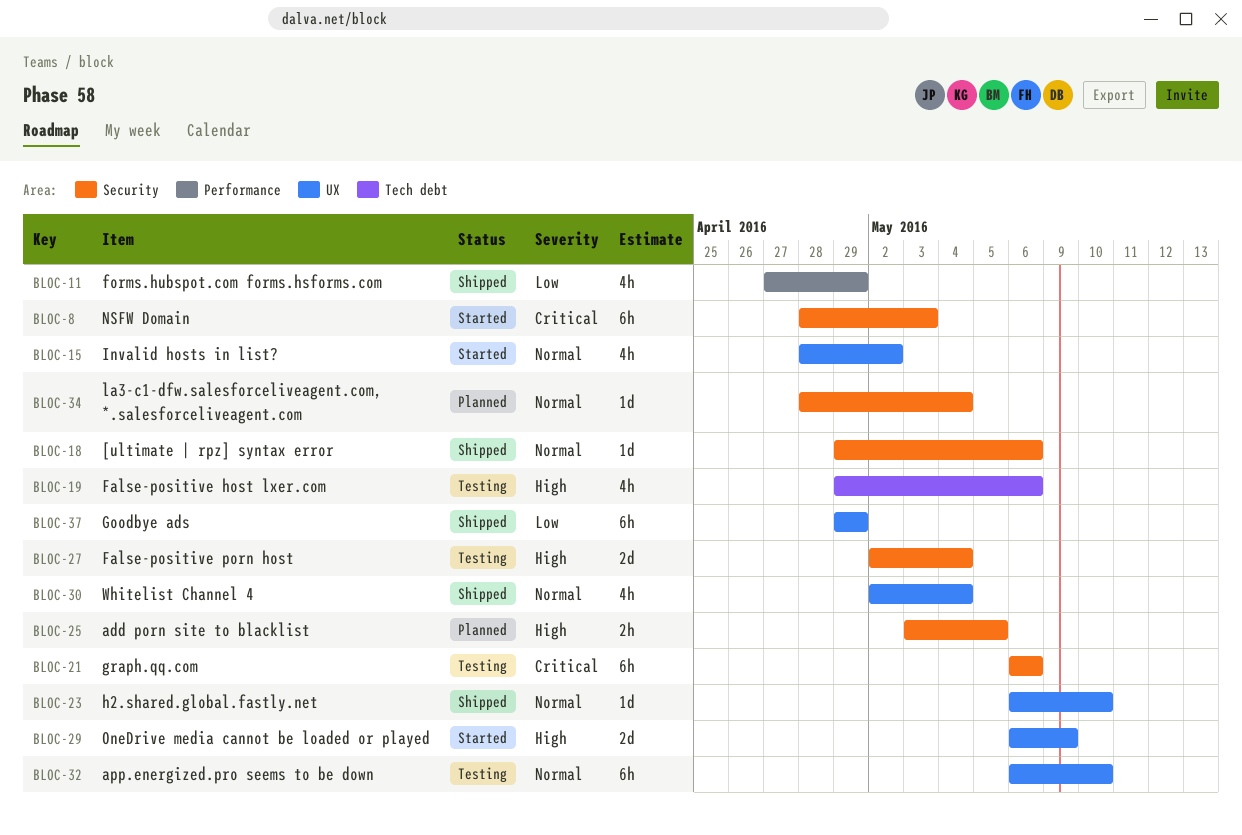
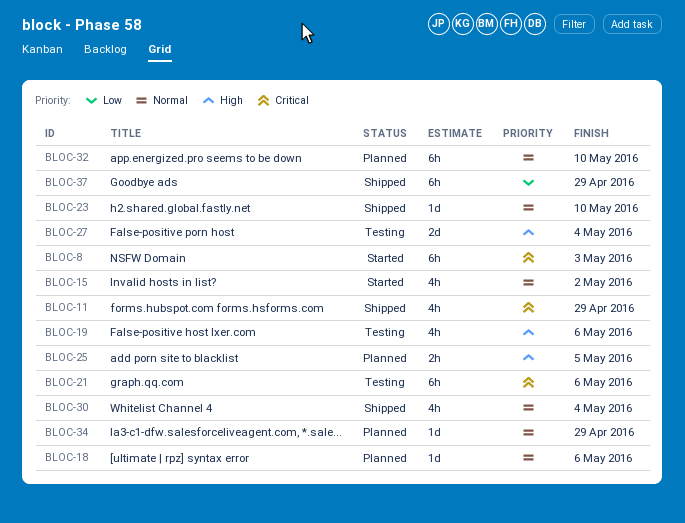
BLOC-11, priority: Low -> Critical
BLOC-18, status: Shipped -> Planned
BLOC-29: present -> none
BLOC-32, status: Testing -> Planned
BLOC-34, due: May 4 -> Apr 29

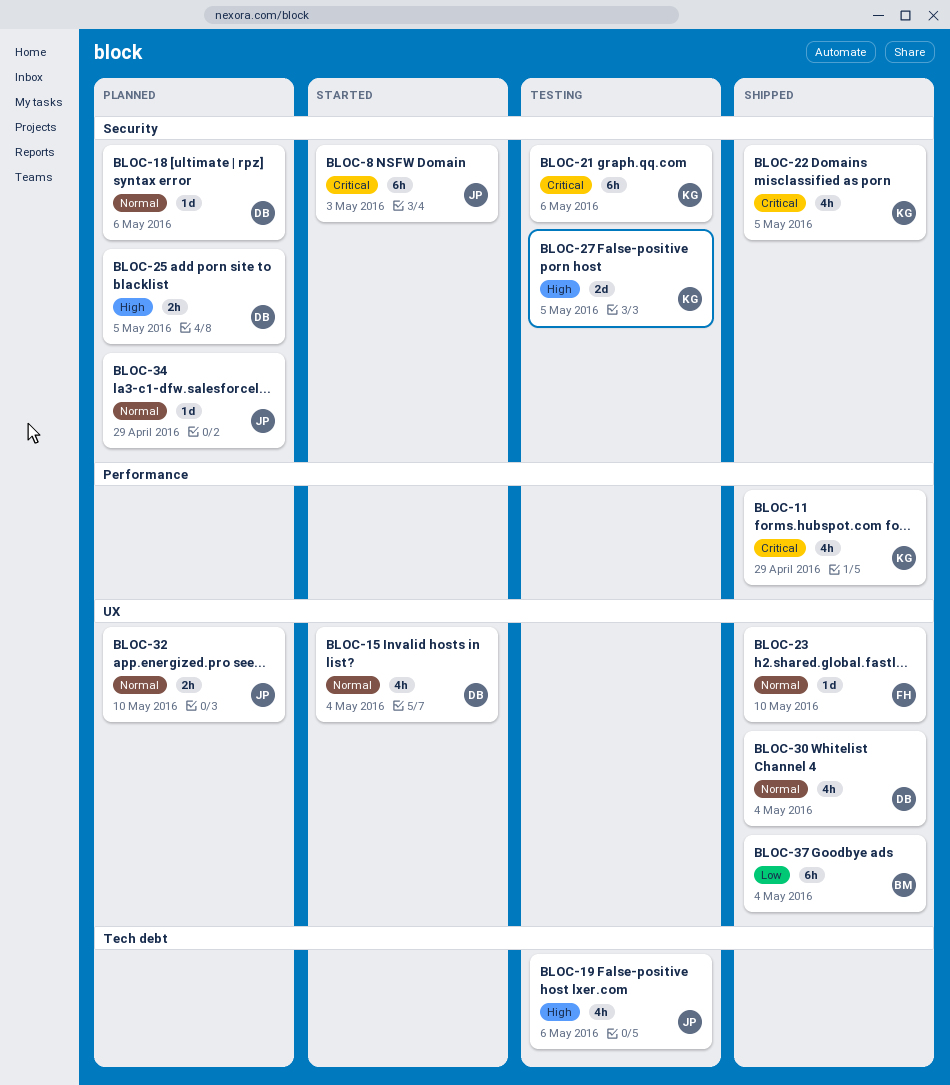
BLOC-15, due: May 2 -> May 4
BLOC-22: none -> present
BLOC-27, due: May 4 -> May 5
BLOC-32, estimate: 6h -> 2h
BLOC-37, due: Apr 29 -> May 4

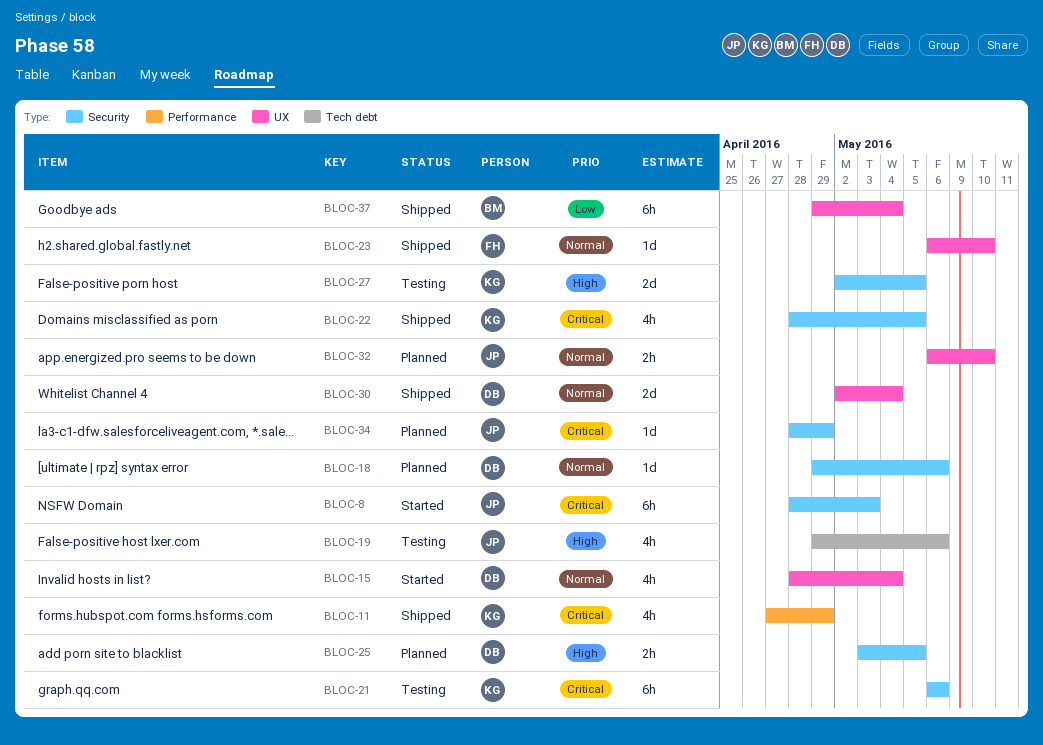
BLOC-30, estimate: 4h -> 2d
BLOC-34, priority: Normal -> Critical

